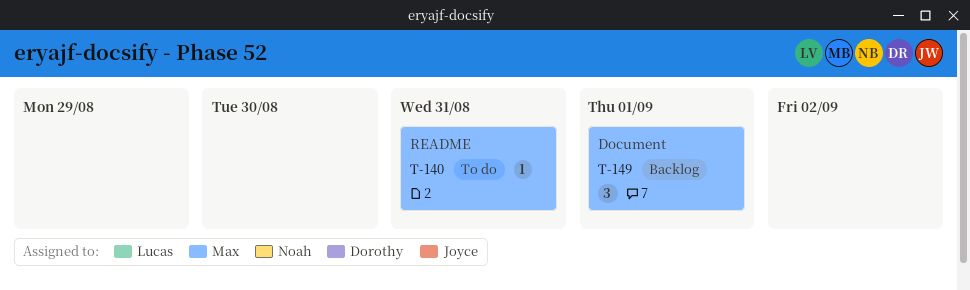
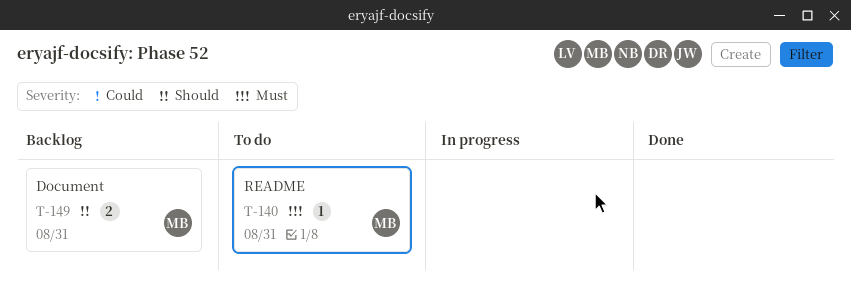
T-149, estimate: 3 -> 2
T-149, due: Sep 1 -> Aug 31

